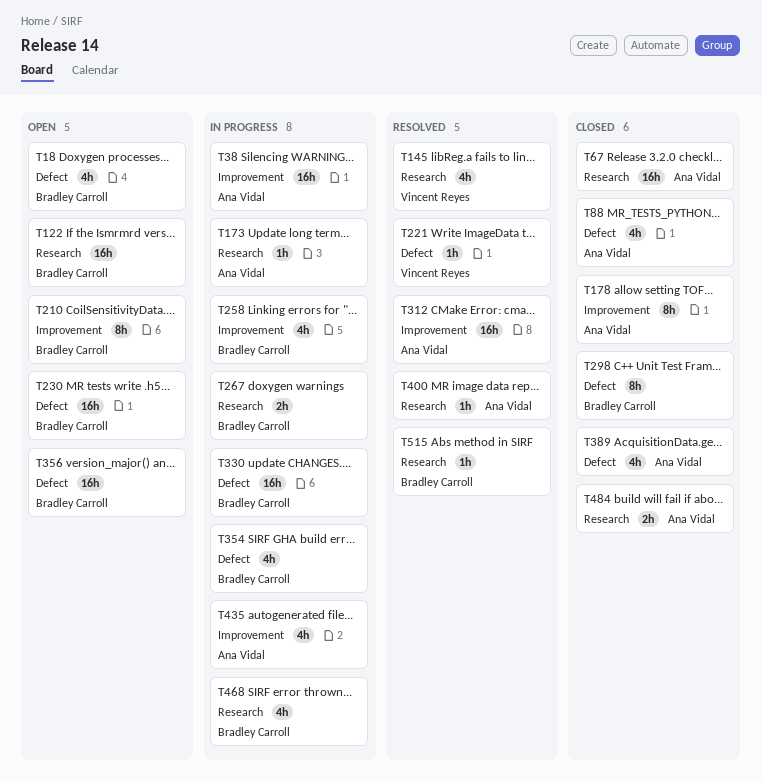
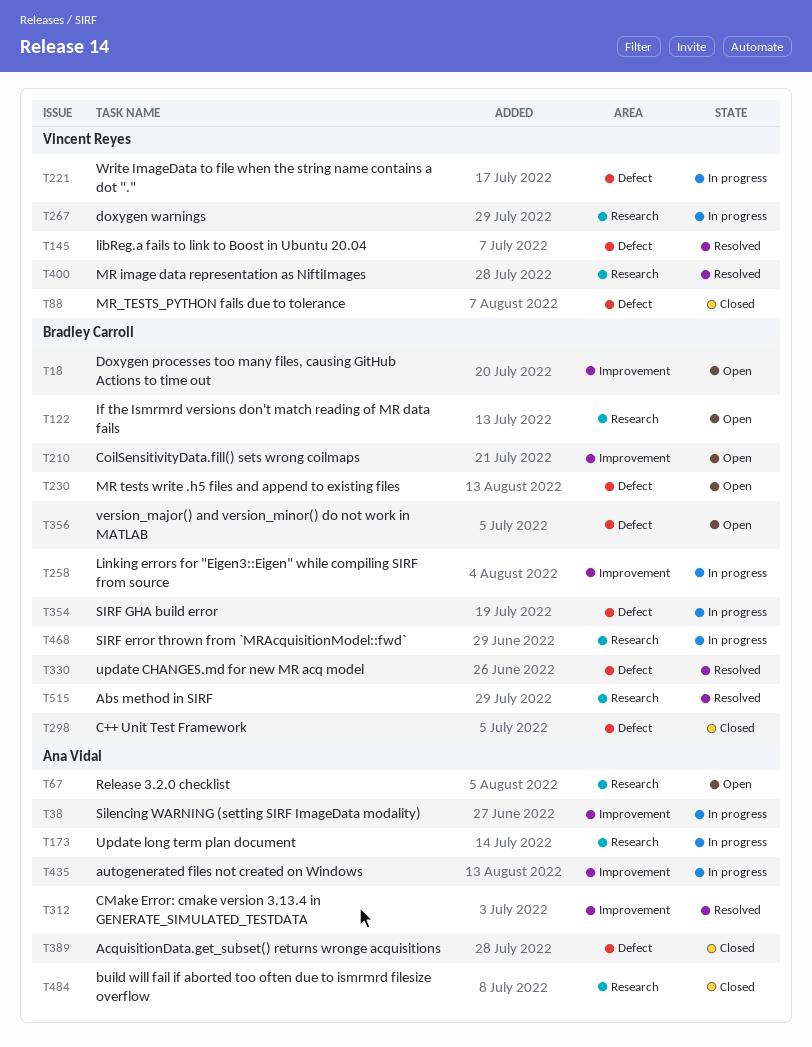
T18, label: Defect -> Improvement
T67, status: Closed -> Open
T88, owner: Ana Vidal -> Vincent Reyes
T145, label: Research -> Defect
T178: present -> none
T221, status: Resolved -> In progress
T267, owner: Bradley Carroll -> Vincent Reyes
T330, status: In progress -> Resolved
T400, owner: Ana Vidal -> Vincent Reyes

